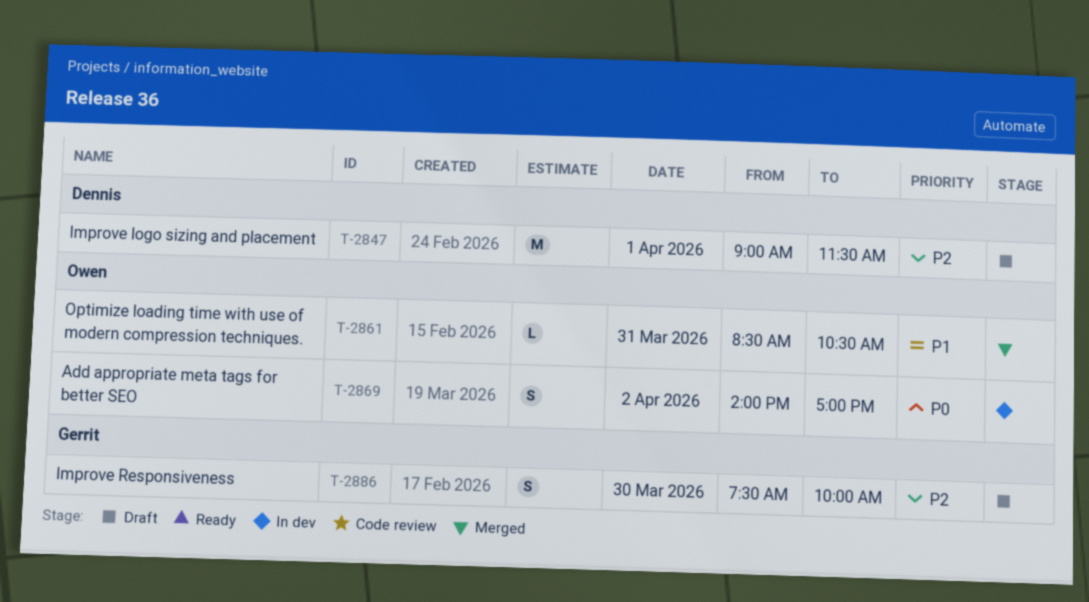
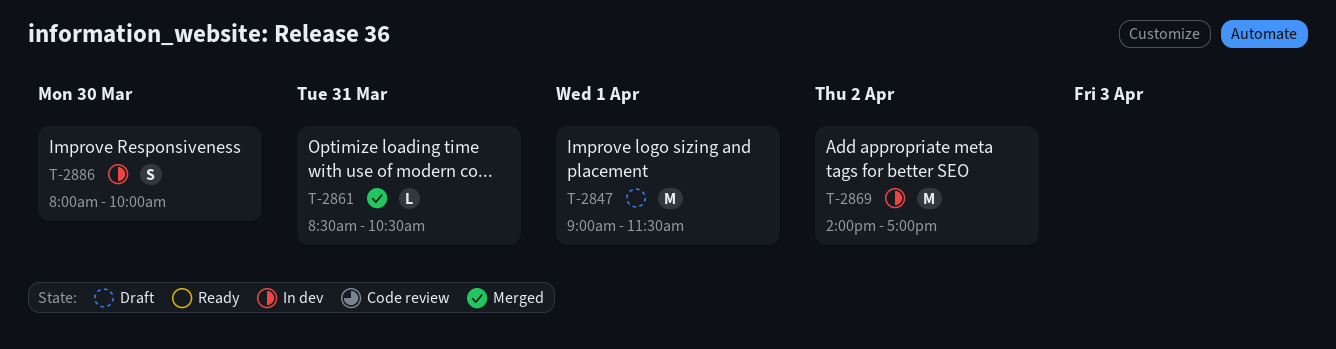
T-2869, estimate: S -> M
T-2886, status: Draft -> In dev
T-2886, begins: 07:30 -> 08:00

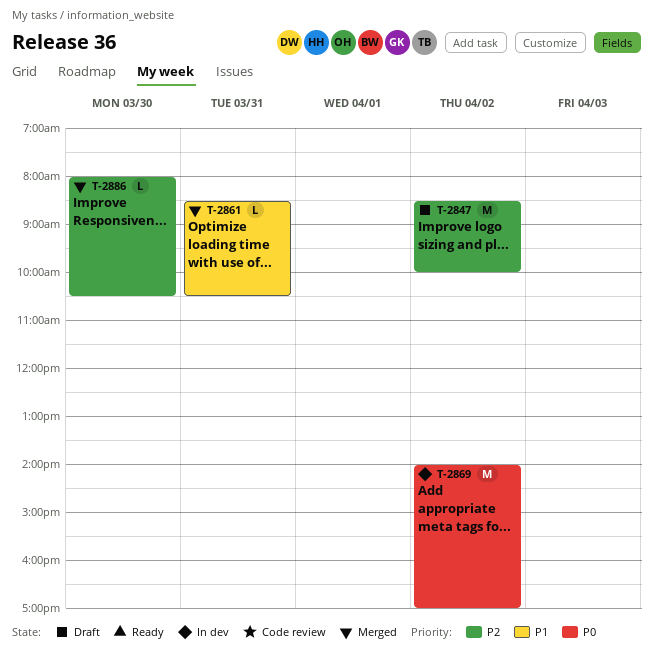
T-2847, day: Apr 1 -> Apr 2
T-2847, begins: 09:00 -> 08:30
T-2847, ends: 11:30 -> 10:00
T-2886, status: In dev -> Merged
T-2886, estimate: S -> L
T-2886, ends: 10:00 -> 10:30

